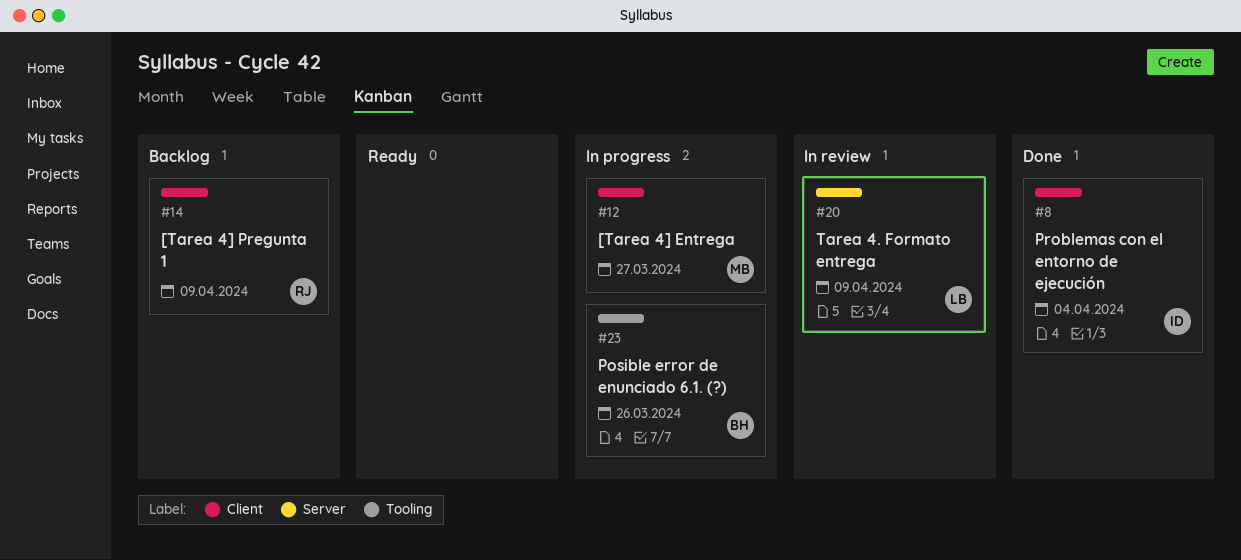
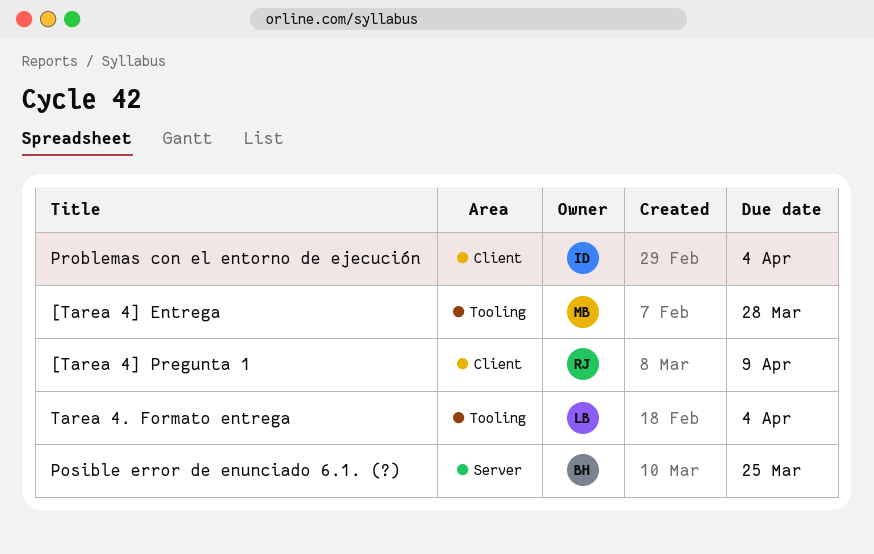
[Tarea 4] Entrega, label: Client -> Tooling
[Tarea 4] Entrega, due: Mar 27 -> Mar 28
Posible error de enunciado 6.1. (?), label: Tooling -> Server
Posible error de enunciado 6.1. (?), due: Mar 26 -> Mar 25
Tarea 4. Formato entrega, label: Server -> Tooling
Tarea 4. Formato entrega, due: Apr 9 -> Apr 4

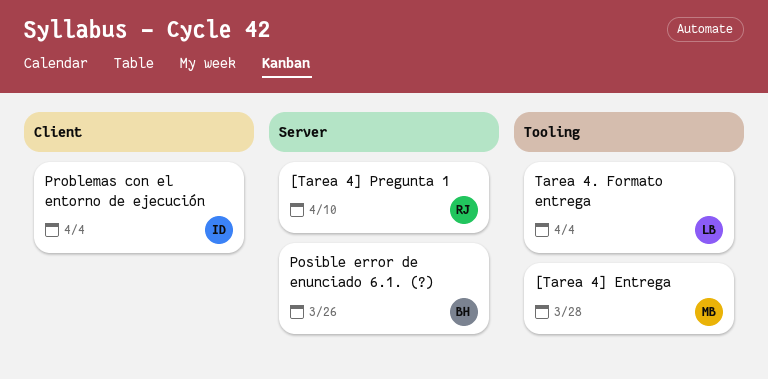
[Tarea 4] Pregunta 1, label: Client -> Server
[Tarea 4] Pregunta 1, due: Apr 9 -> Apr 10
Posible error de enunciado 6.1. (?), due: Mar 25 -> Mar 26

